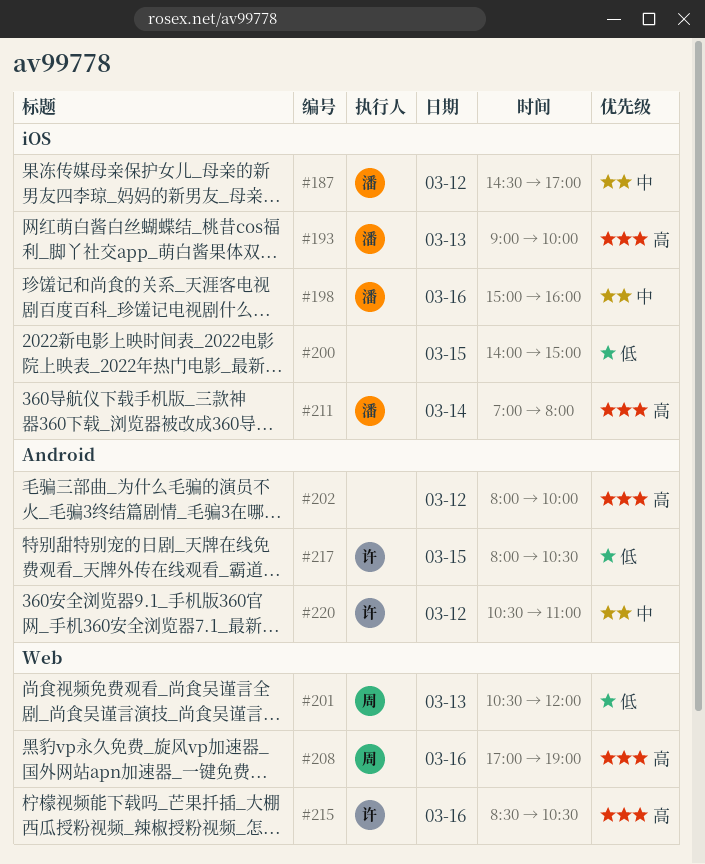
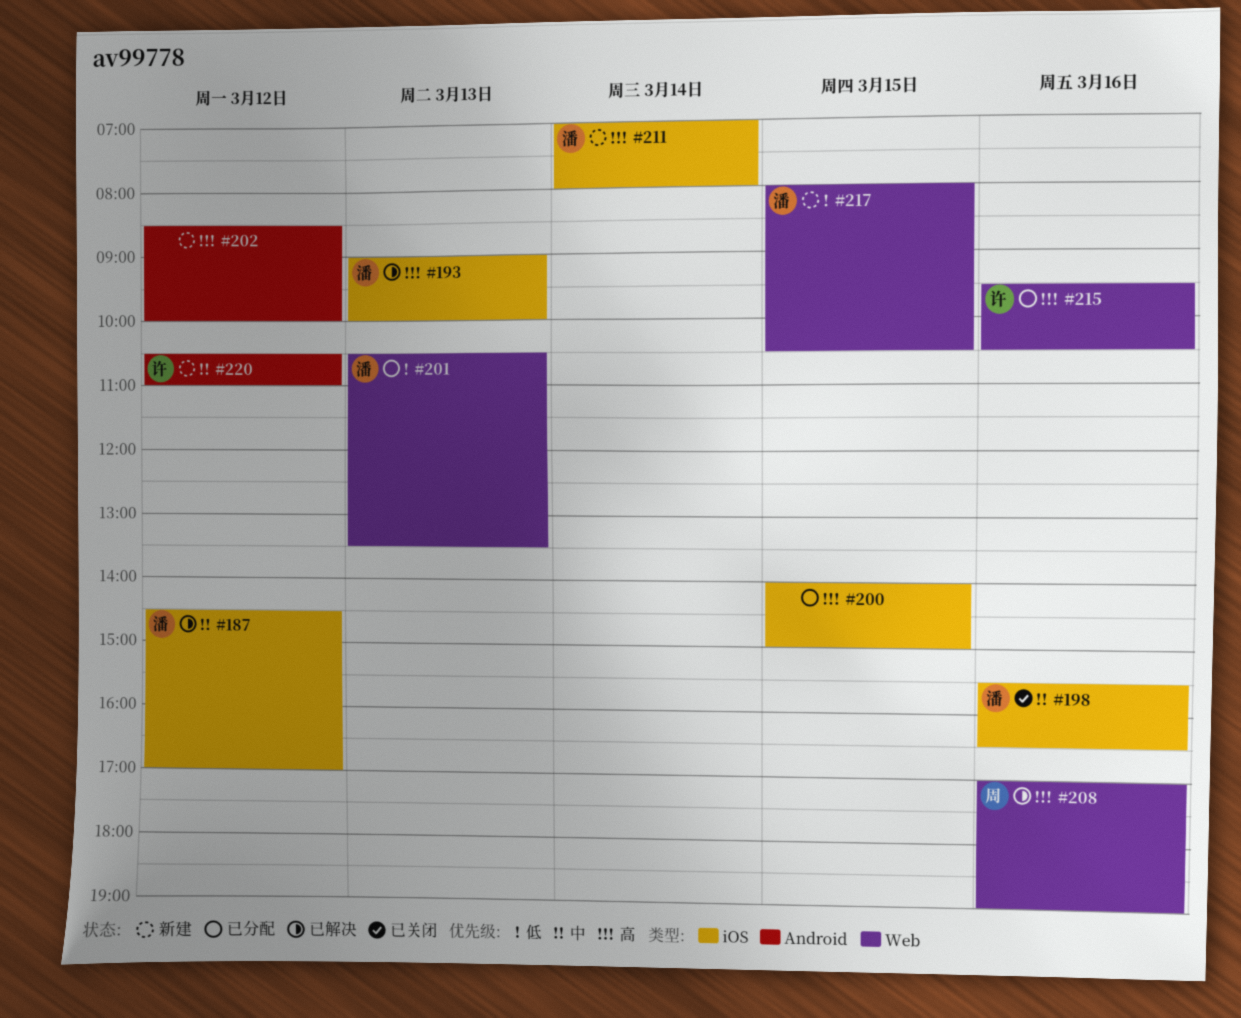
#198, begins: 15:00 -> 15:30
#198, ends: 16:00 -> 16:30
#200, priority: 低 -> 高
#201, owner: 周 -> 潘
#201, ends: 12:00 -> 13:30
#202, begins: 08:00 -> 08:30
#215, begins: 08:30 -> 09:30
#217, owner: 许 -> 潘
#217, label: Android -> Web

